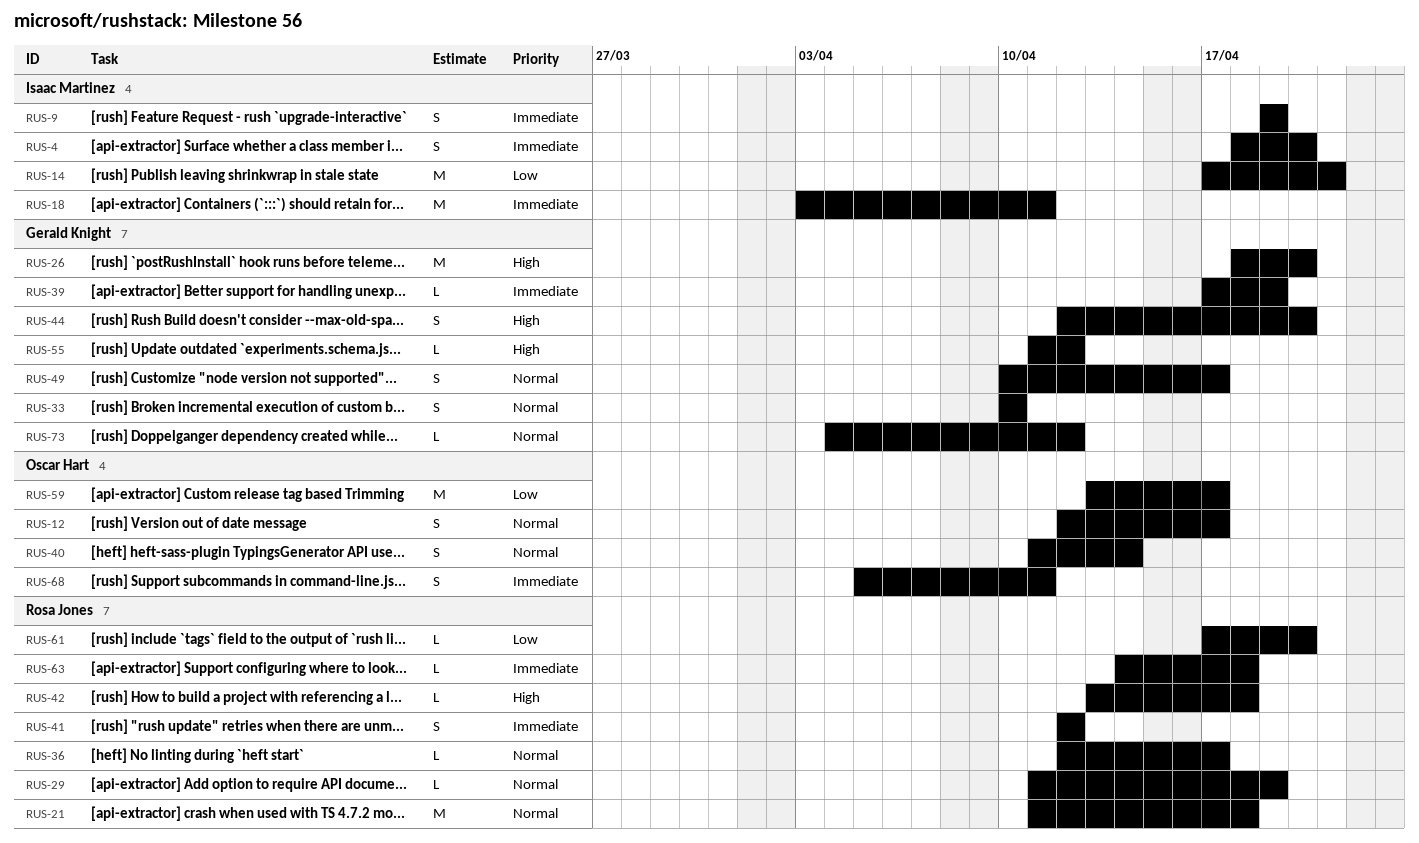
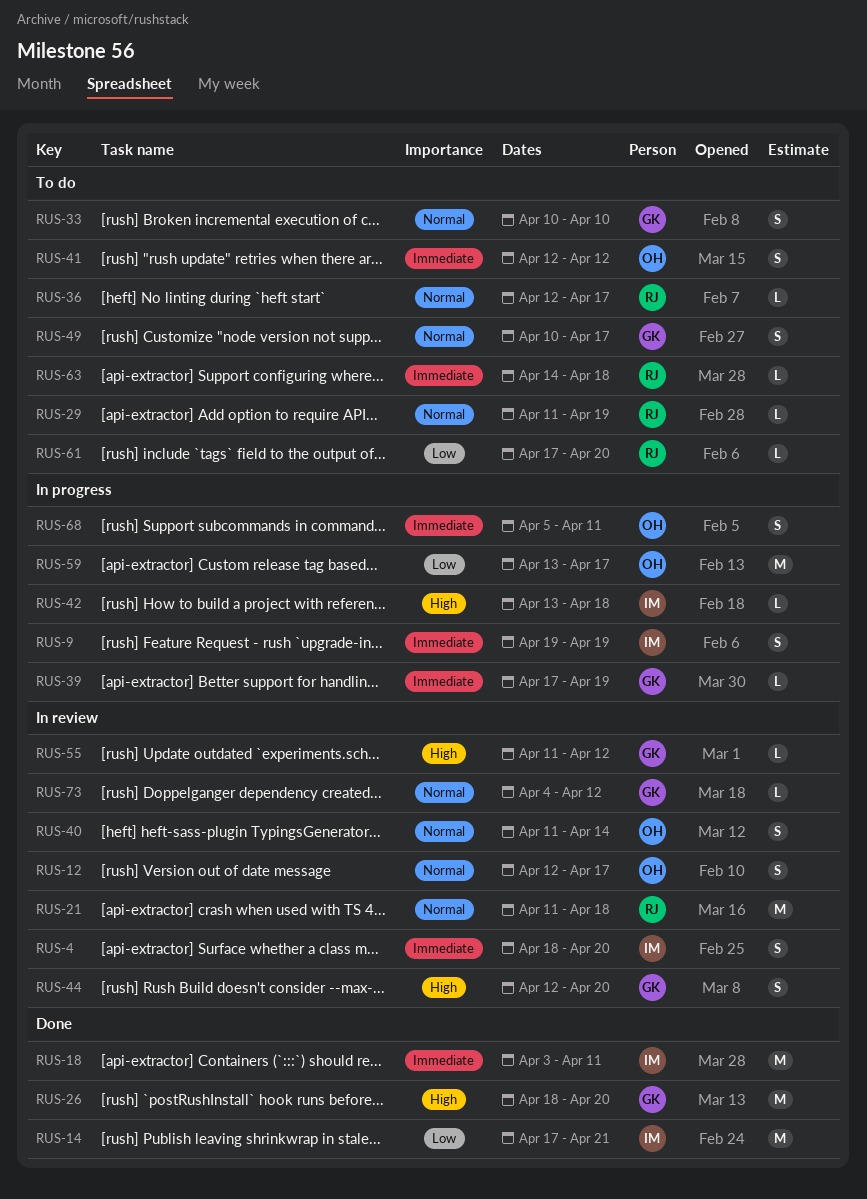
RUS-41, owner: Rosa Jones -> Oscar Hart
RUS-42, owner: Rosa Jones -> Isaac Martinez

